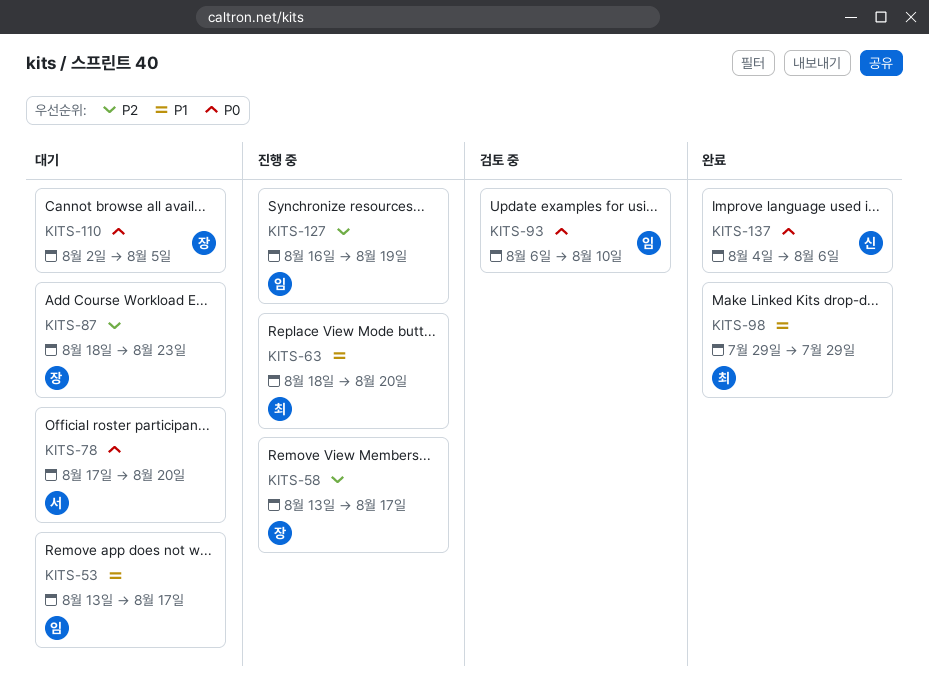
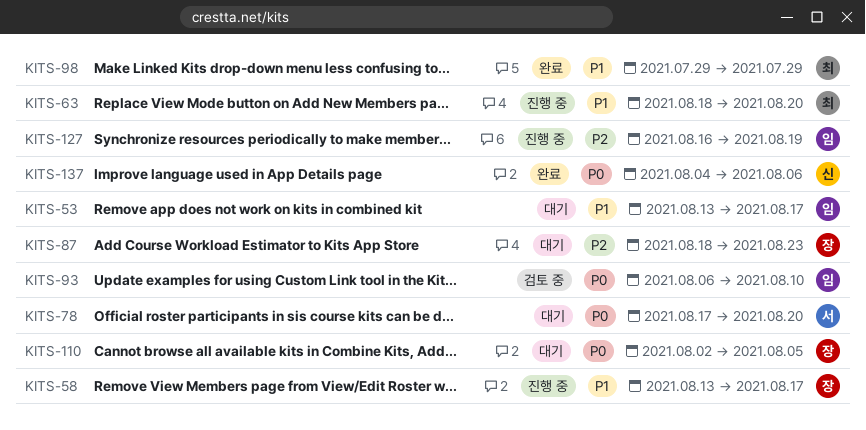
KITS-58, priority: P2 -> P1

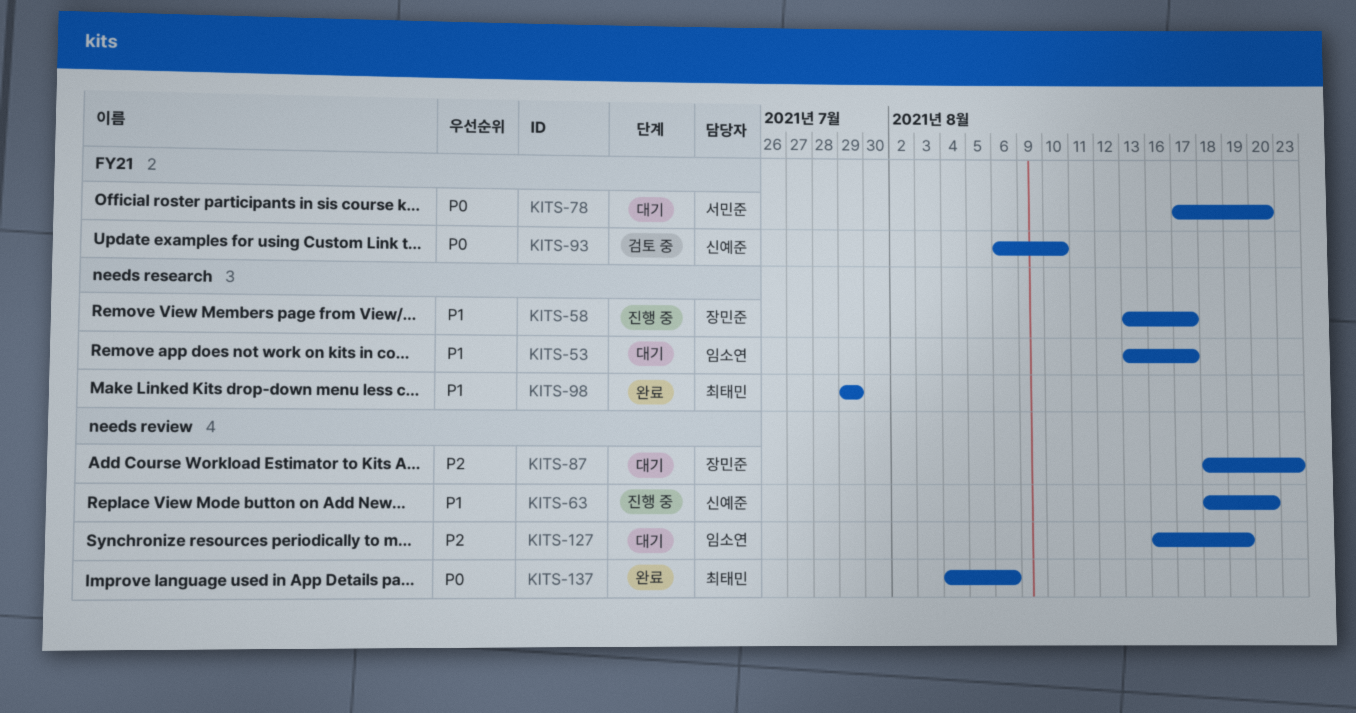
KITS-63, owner: 최태민 -> 신예준
KITS-93, owner: 임소연 -> 신예준
KITS-110: present -> none
KITS-127, status: 진행 중 -> 대기
KITS-137, owner: 신예준 -> 최태민

